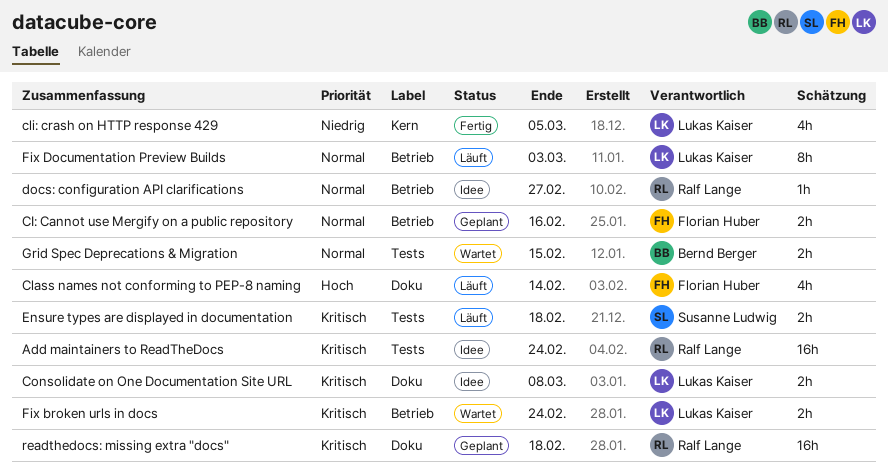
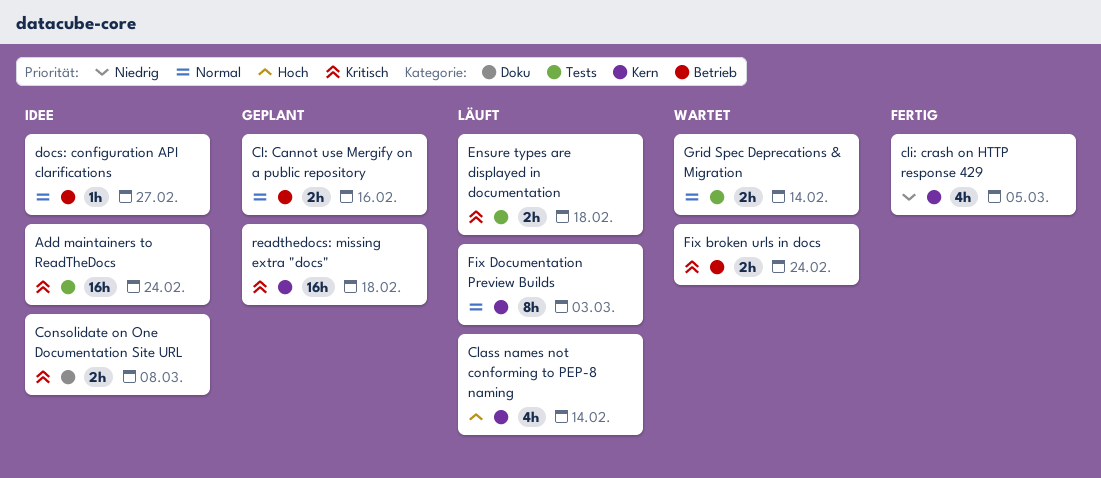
Class names not conforming to PEP-8 naming, label: Doku -> Kern
Fix Documentation Preview Builds, label: Betrieb -> Kern
Grid Spec Deprecations & Migration, due: Feb 15 -> Feb 14
readthedocs: missing extra "docs", label: Doku -> Kern

